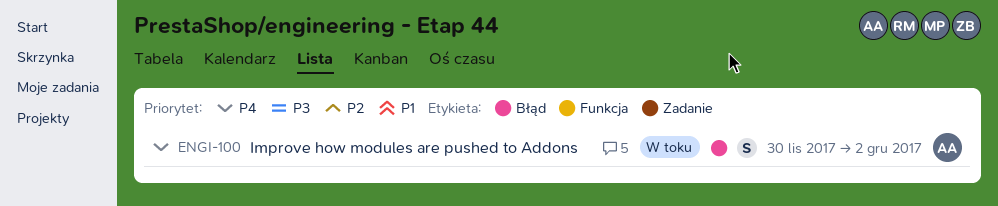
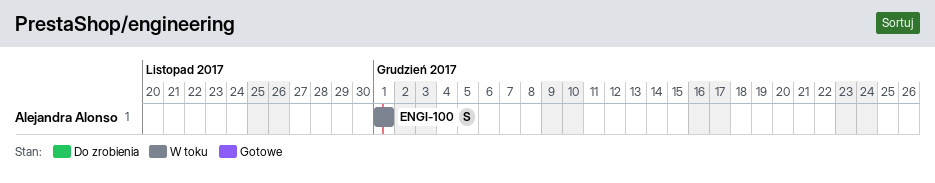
ENGI-100, start: Nov 30 -> Dec 1
ENGI-100, due: Dec 2 -> Dec 1

